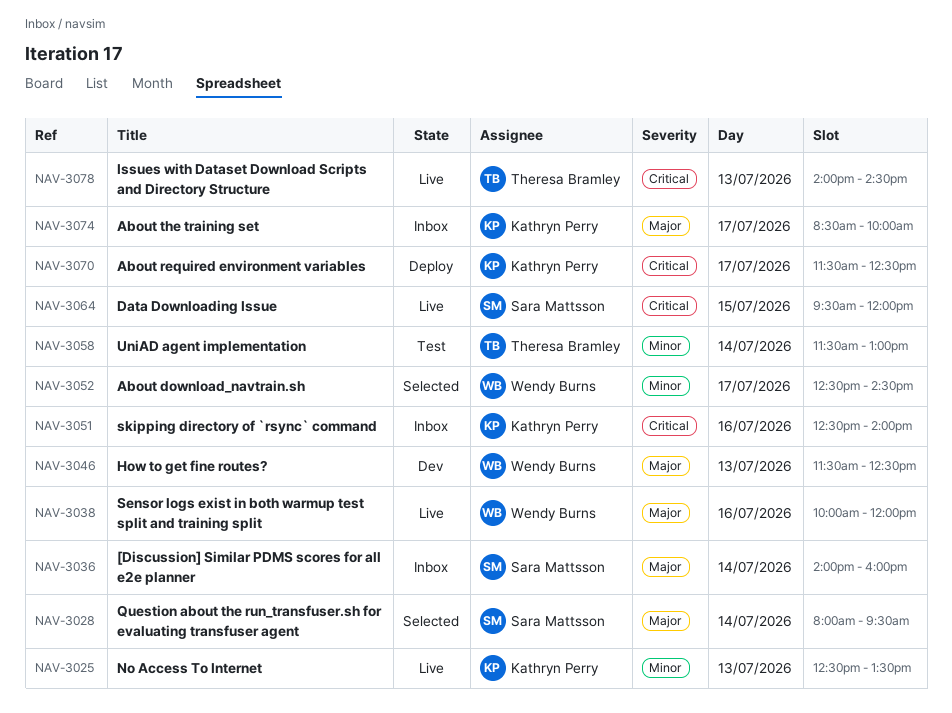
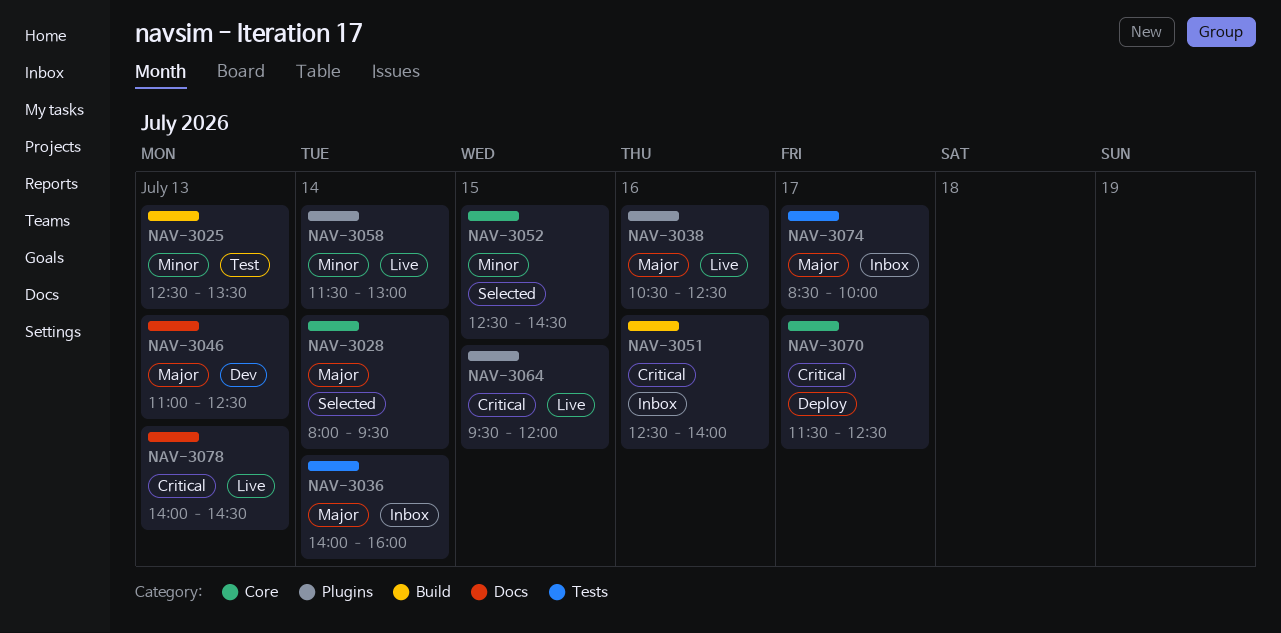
NAV-3025, status: Live -> Test
NAV-3038, begins: 10:00 -> 10:30
NAV-3038, ends: 12:00 -> 12:30
NAV-3046, begins: 11:30 -> 11:00
NAV-3052, day: Jul 17 -> Jul 15
NAV-3058, status: Test -> Live

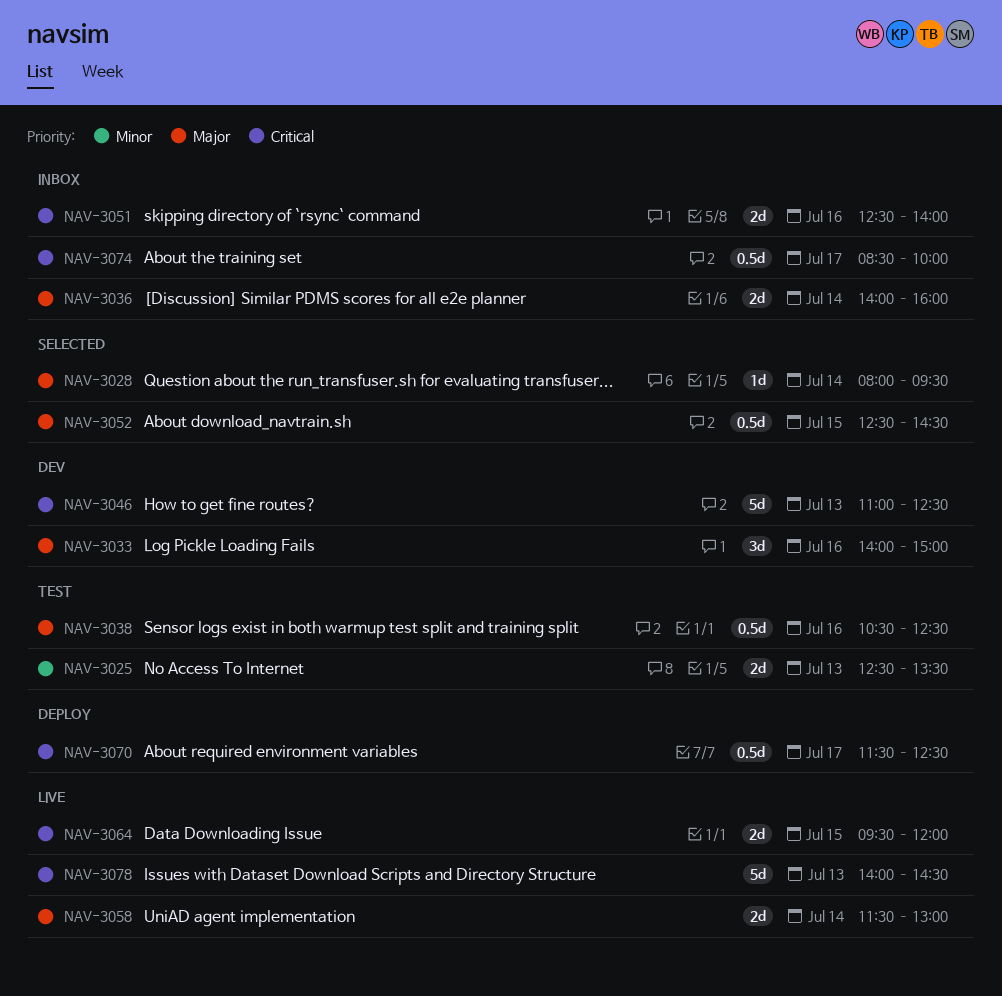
NAV-3033: none -> present
NAV-3038, status: Live -> Test
NAV-3046, priority: Major -> Critical
NAV-3052, priority: Minor -> Major
NAV-3058, priority: Minor -> Major
NAV-3074, priority: Major -> Critical

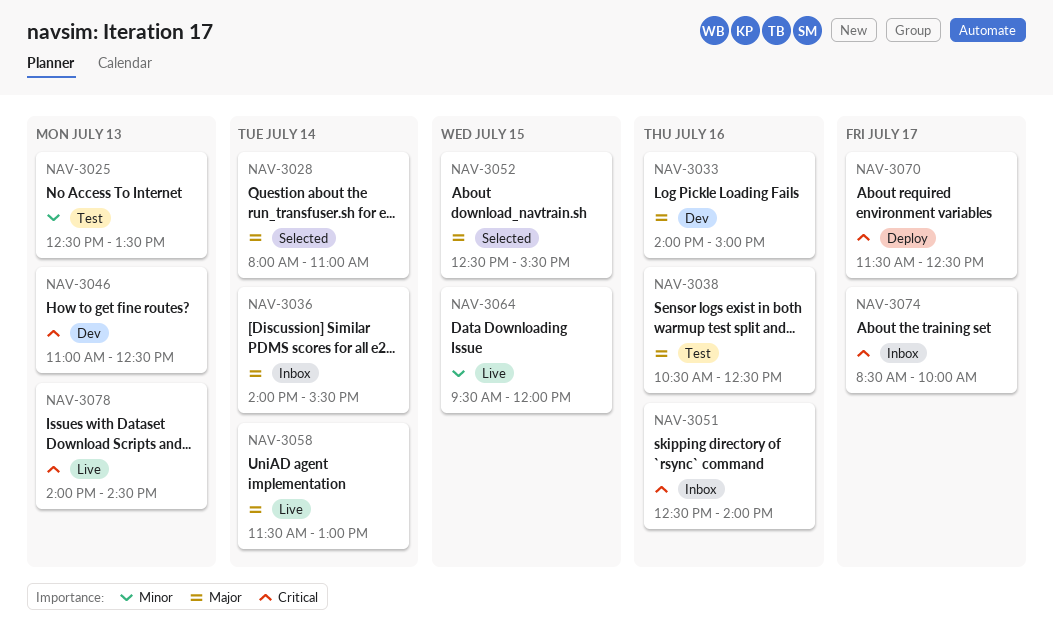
NAV-3028, ends: 09:30 -> 11:00
NAV-3036, ends: 16:00 -> 15:30
NAV-3052, ends: 14:30 -> 15:30
NAV-3064, priority: Critical -> Minor

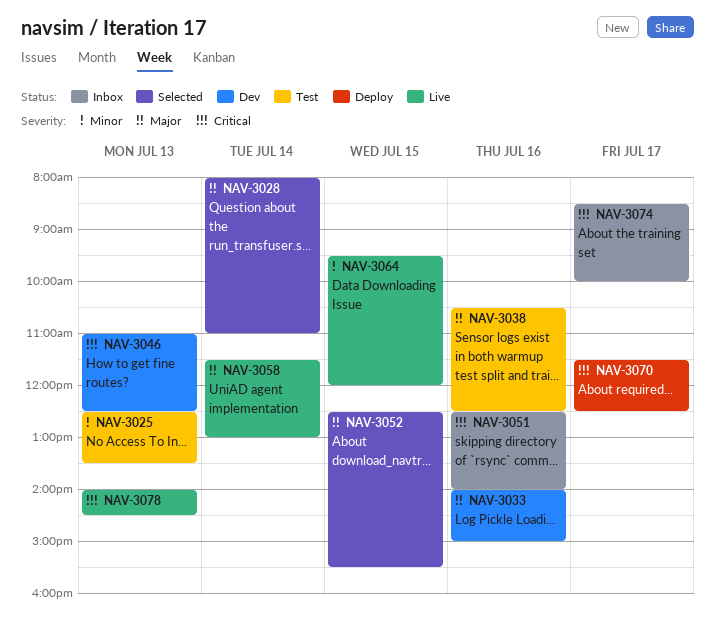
NAV-3036: present -> none

